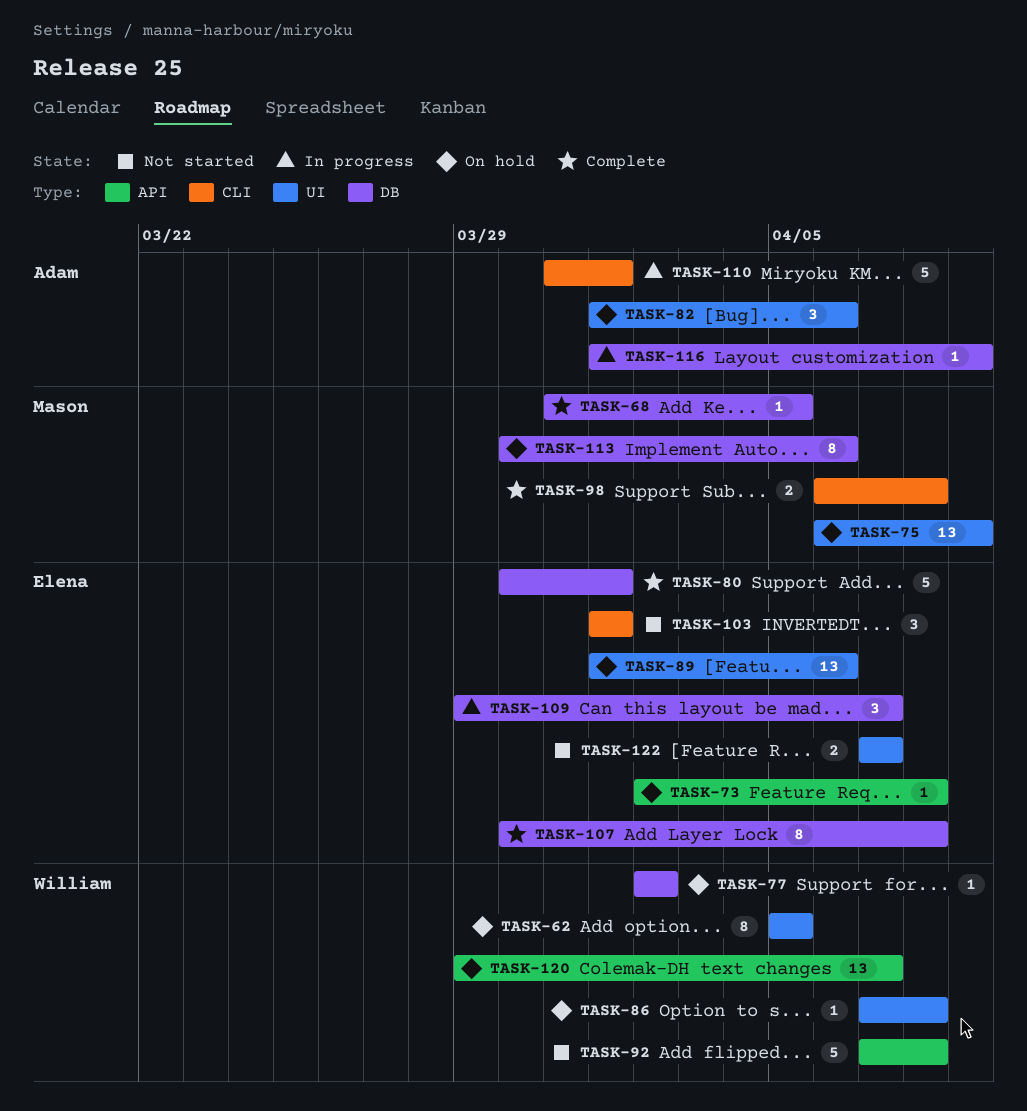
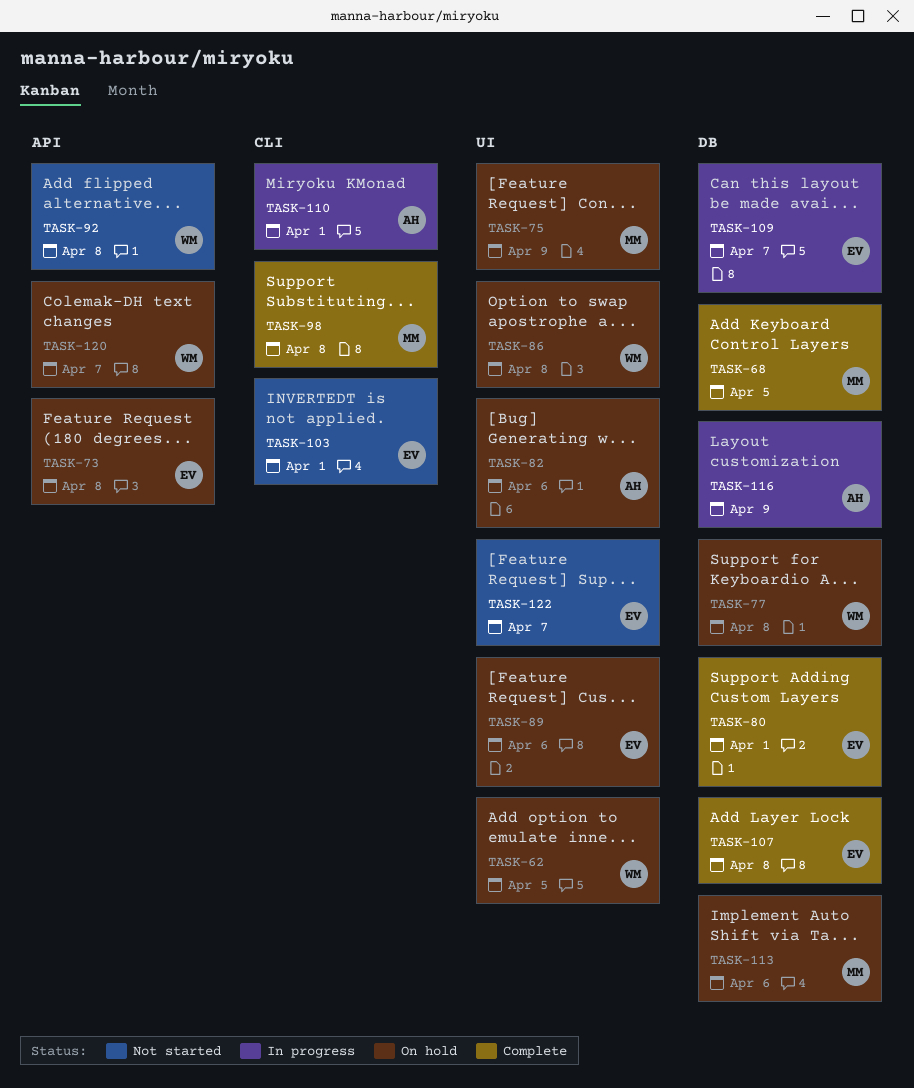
TASK-77, due: Apr 2 -> Apr 8

